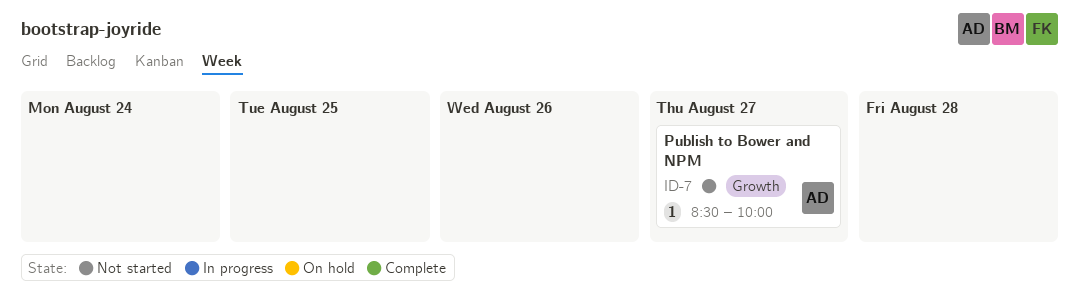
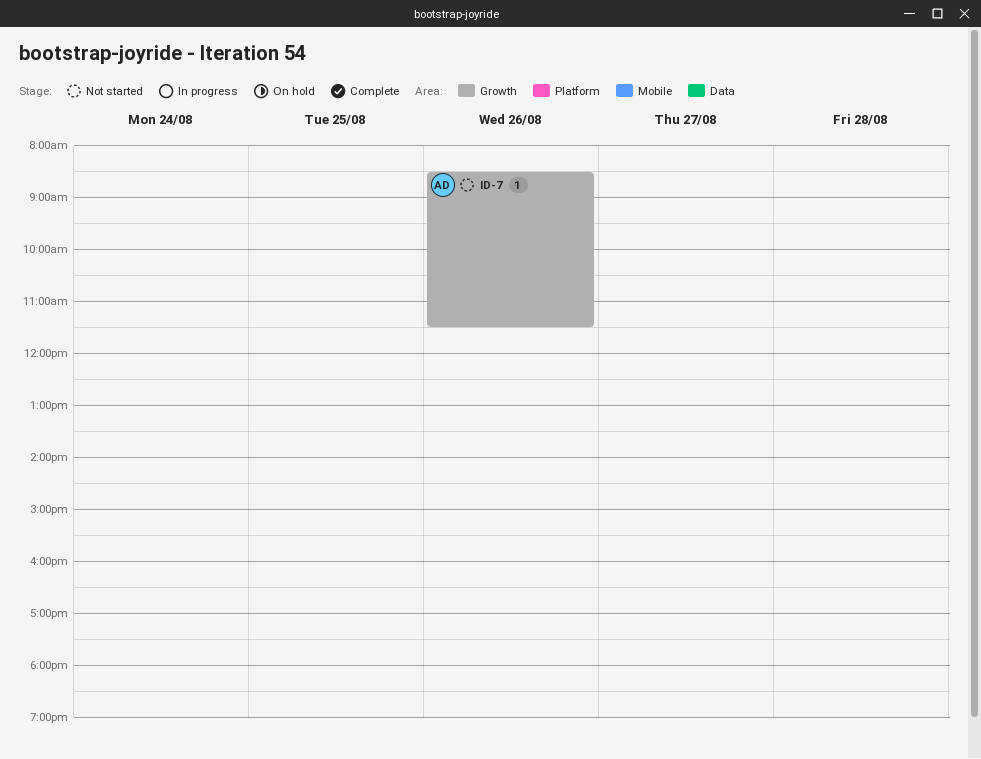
ID-7, day: Aug 27 -> Aug 26
ID-7, ends: 10:00 -> 11:30

